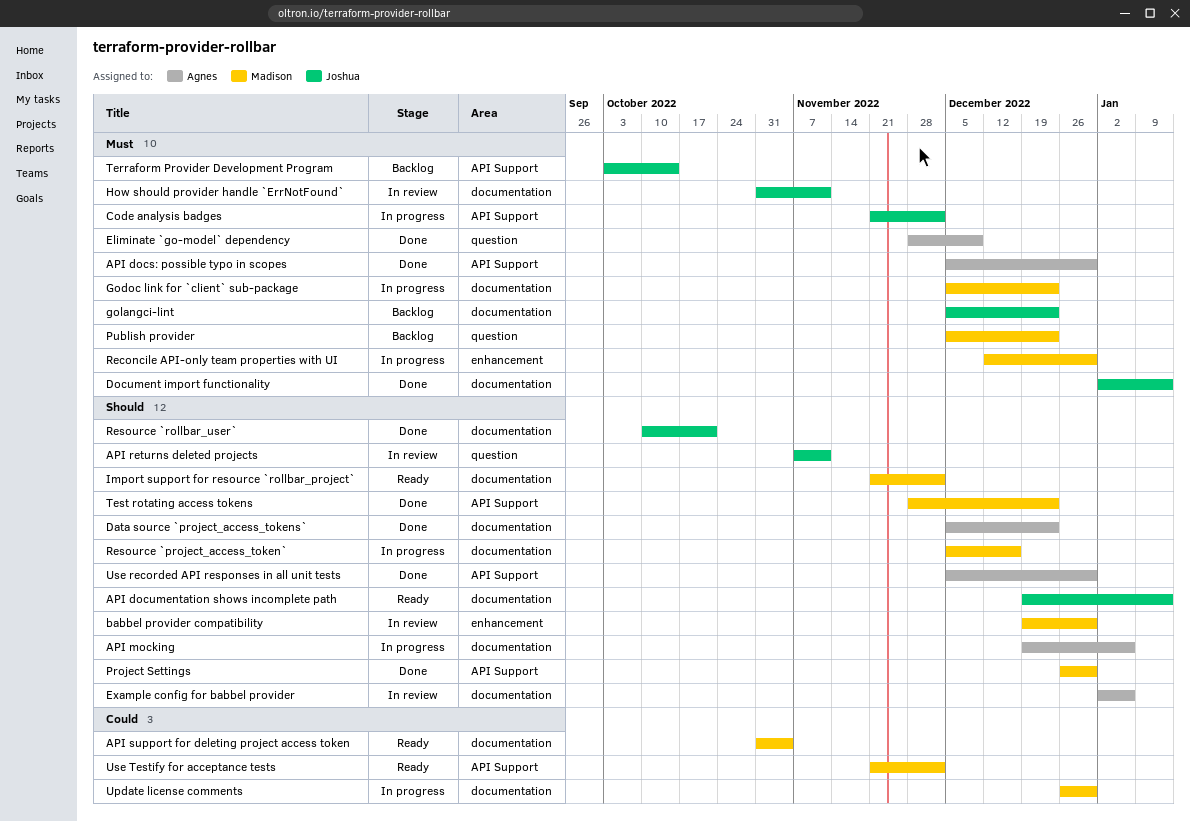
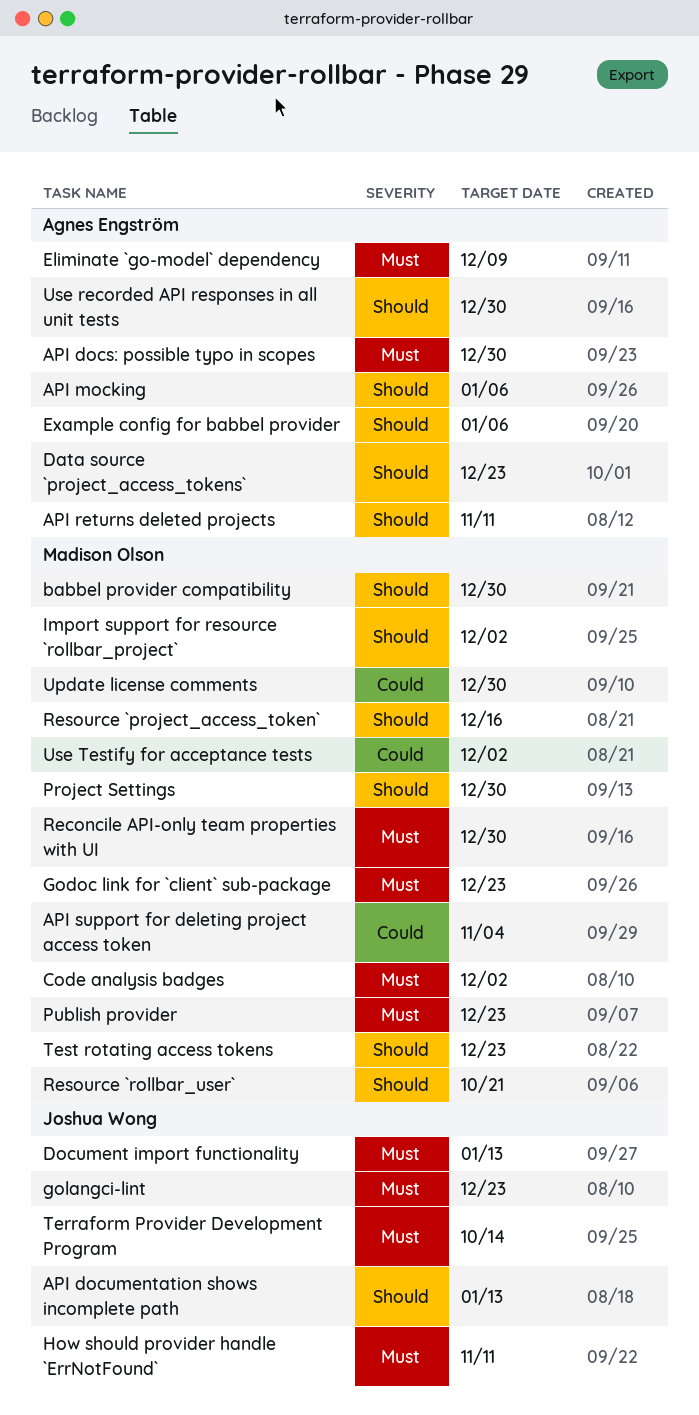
API returns deleted projects, owner: Joshua Wong -> Agnes Engström
Code analysis badges, owner: Joshua Wong -> Madison Olson
Resource `rollbar_user`, owner: Joshua Wong -> Madison Olson

